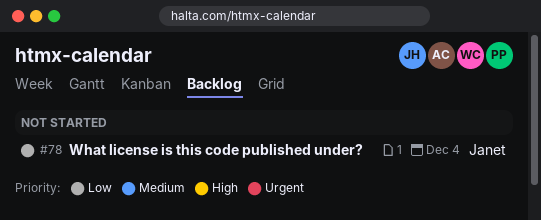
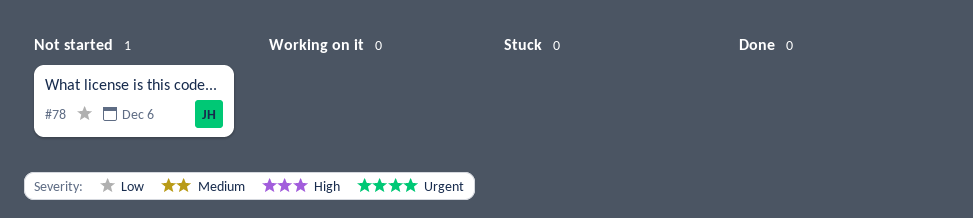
#78, due: Dec 4 -> Dec 6

